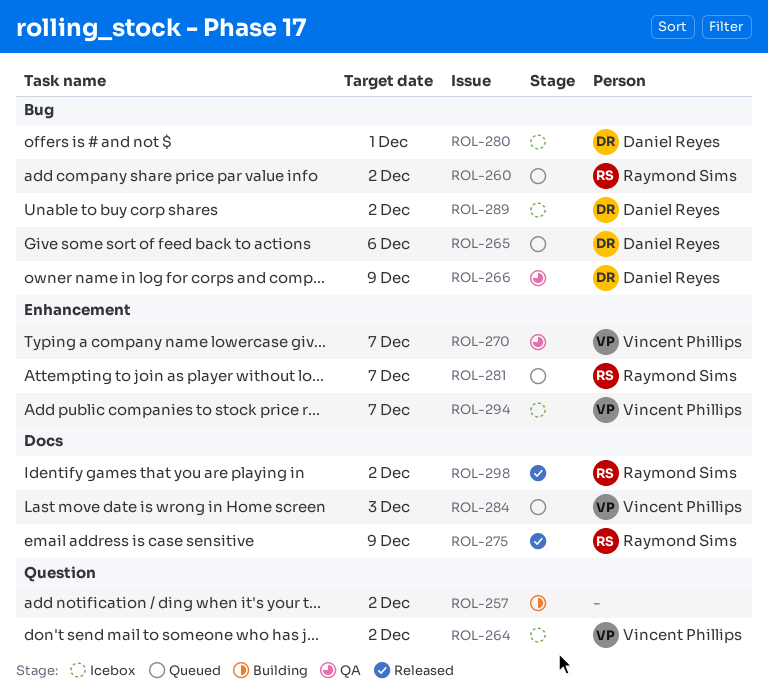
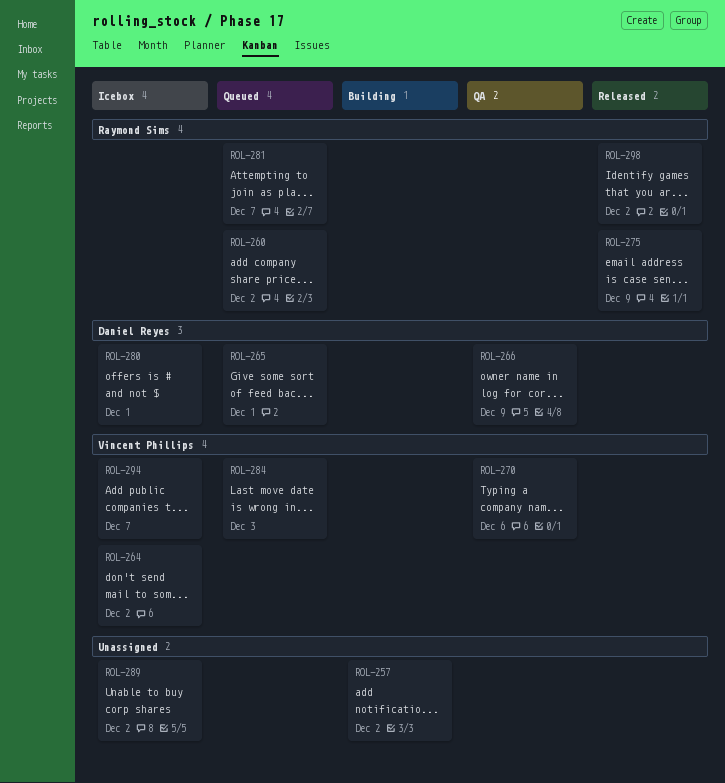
ROL-265, due: Dec 6 -> Dec 1
ROL-270, due: Dec 7 -> Dec 6
ROL-289, owner: Daniel Reyes -> none

